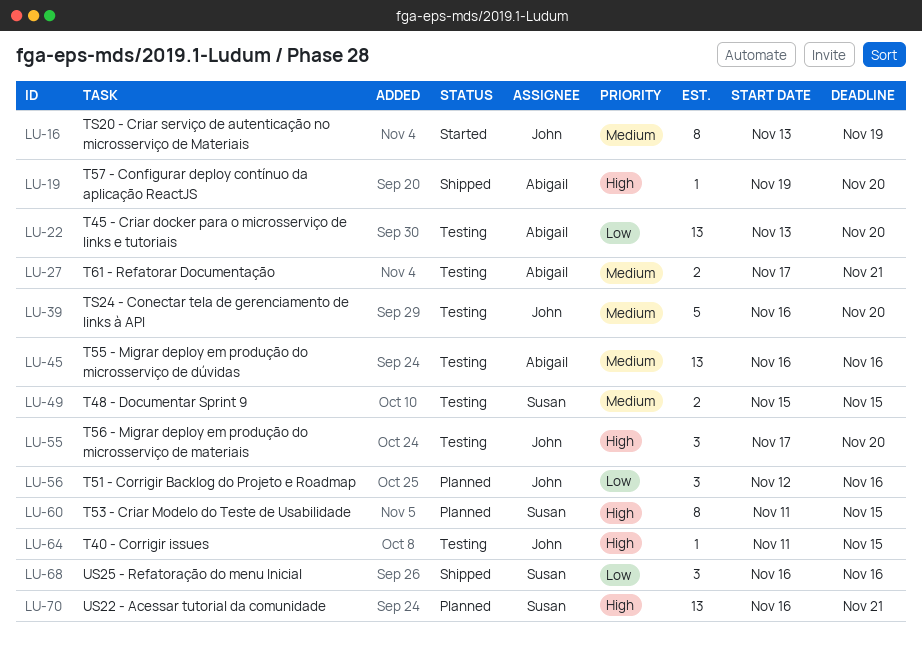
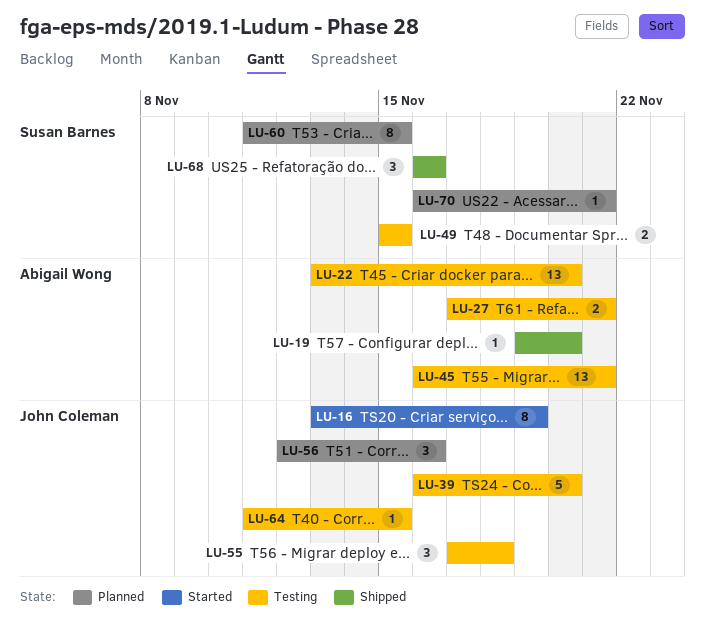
LU-45, due: Nov 16 -> Nov 21
LU-55, due: Nov 20 -> Nov 18
LU-70, estimate: 13 -> 1

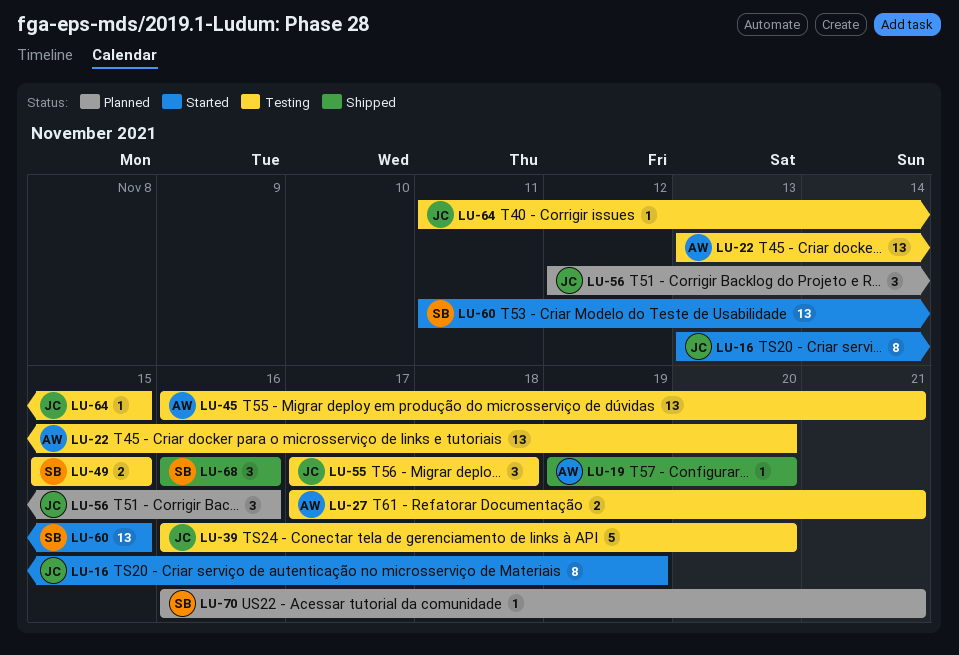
LU-60, status: Planned -> Started
LU-60, estimate: 8 -> 13

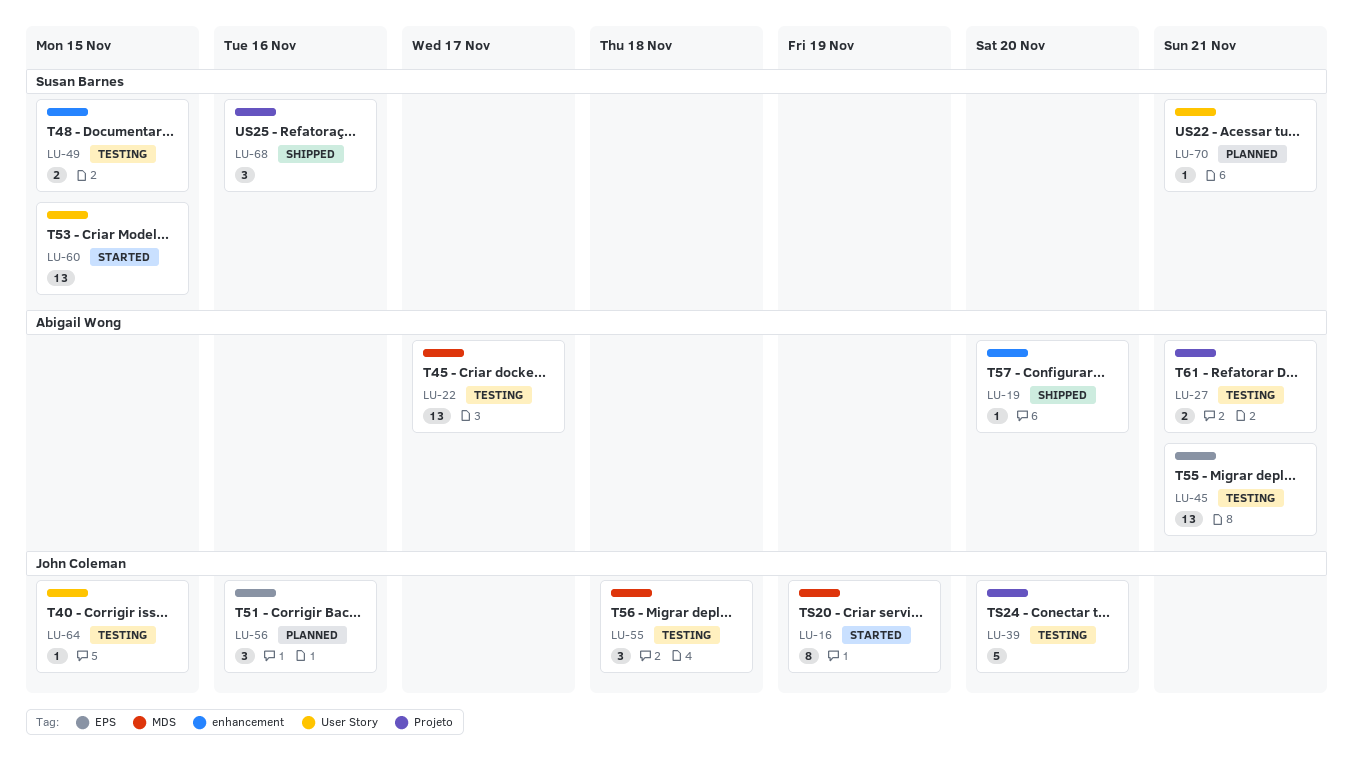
LU-22, due: Nov 20 -> Nov 17

